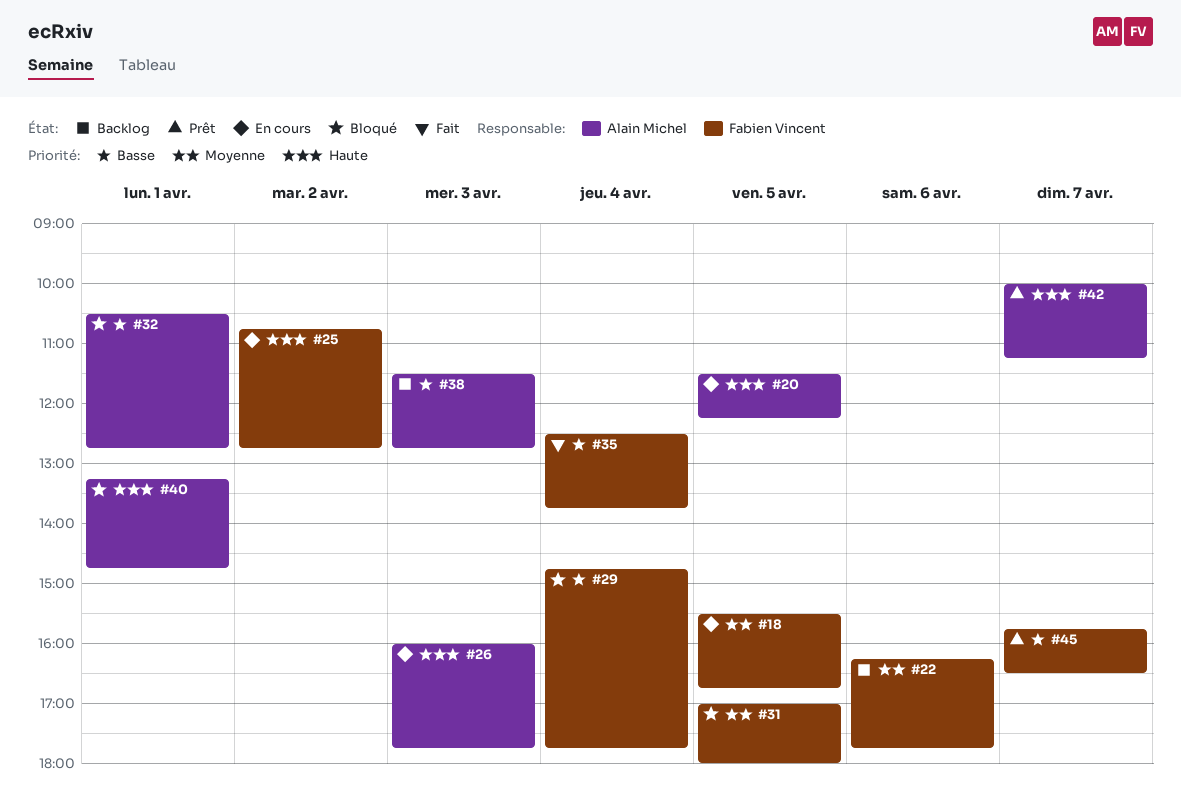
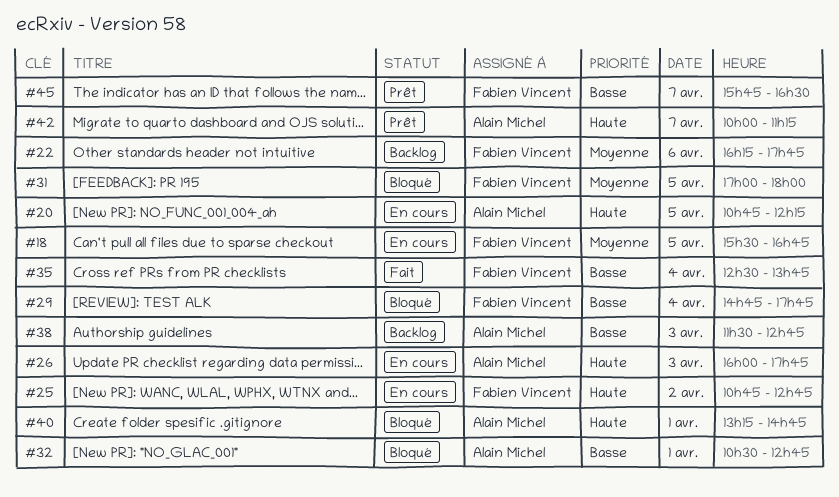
#20, begins: 11:30 -> 10:45

